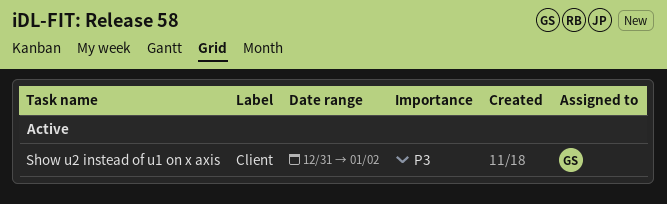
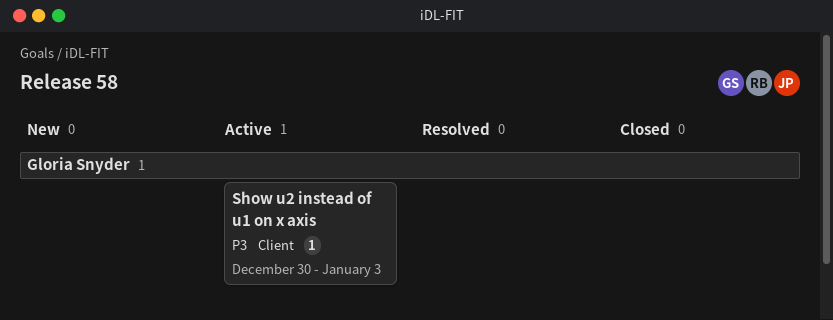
Show u2 instead of u1 on x axis, start: Dec 31 -> Dec 30
Show u2 instead of u1 on x axis, due: Jan 2 -> Jan 3

